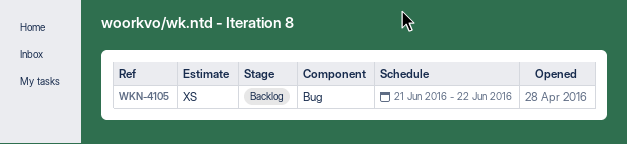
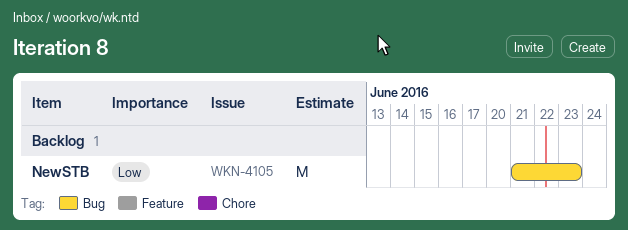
WKN-4105, estimate: XS -> M
WKN-4105, due: Jun 22 -> Jun 23

